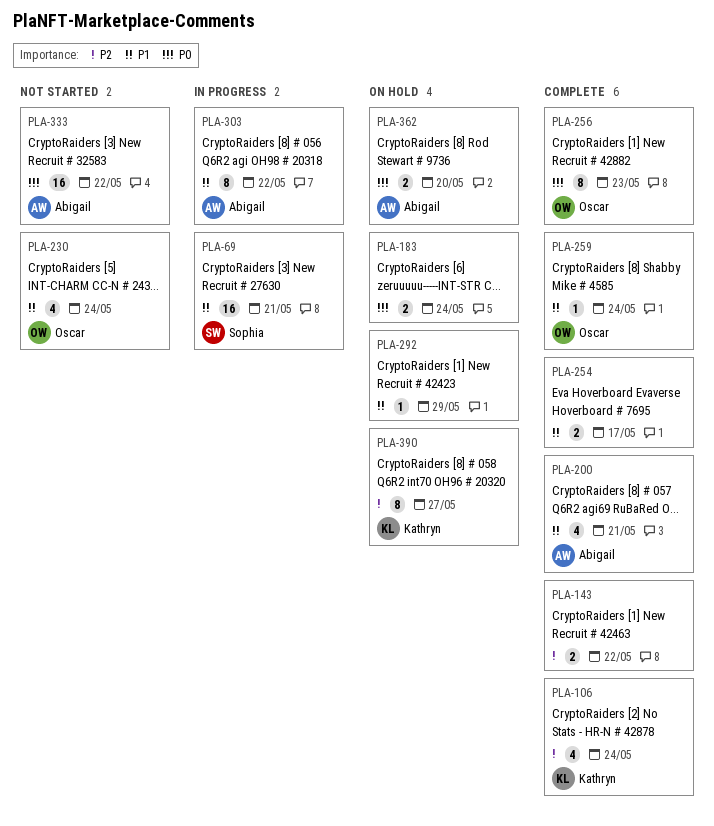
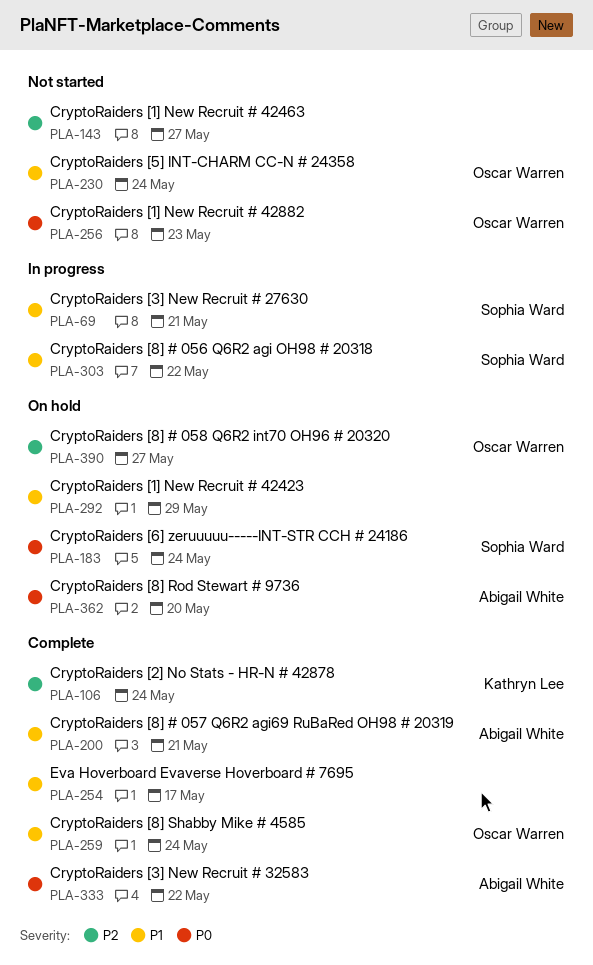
PLA-143, status: Complete -> Not started
PLA-143, due: May 22 -> May 27
PLA-183, owner: none -> Sophia Ward
PLA-256, status: Complete -> Not started
PLA-303, owner: Abigail White -> Sophia Ward
PLA-333, status: Not started -> Complete
PLA-390, owner: Kathryn Lee -> Oscar Warren

